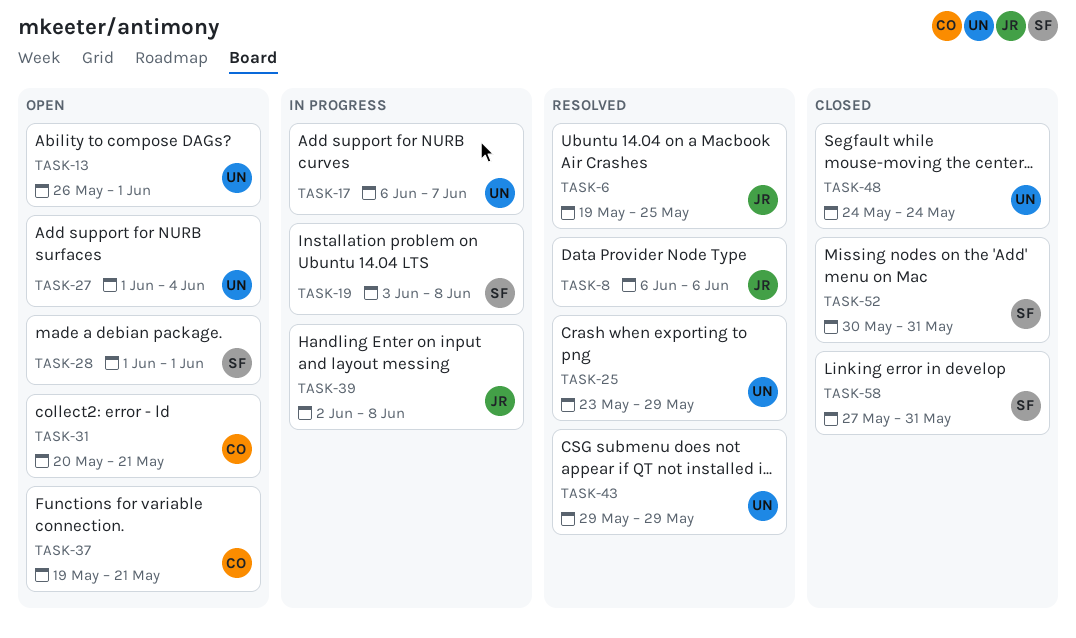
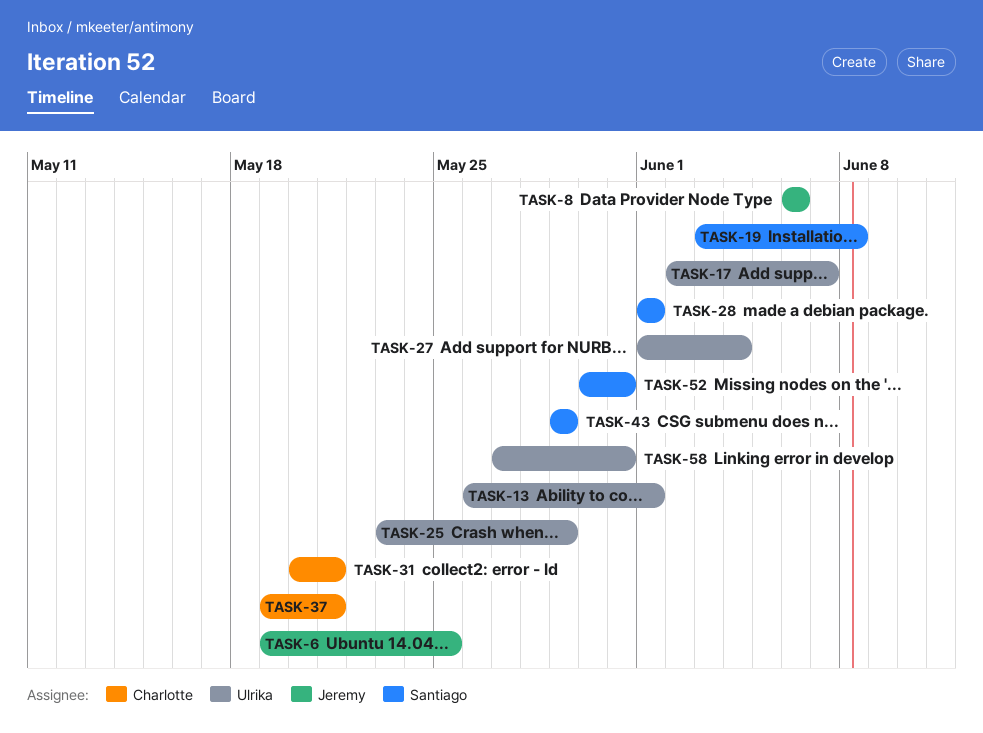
TASK-17, start: Jun 6 -> Jun 2
TASK-39: present -> none
TASK-43, owner: Ulrika -> Santiago
TASK-48: present -> none
TASK-58, owner: Santiago -> Ulrika

